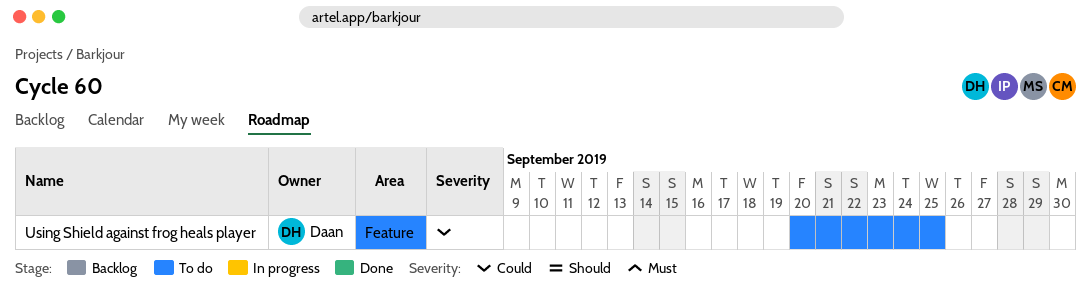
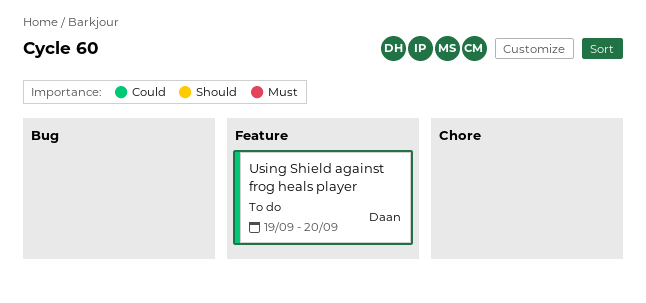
Using Shield against frog heals player, start: Sep 20 -> Sep 19
Using Shield against frog heals player, due: Sep 25 -> Sep 20

